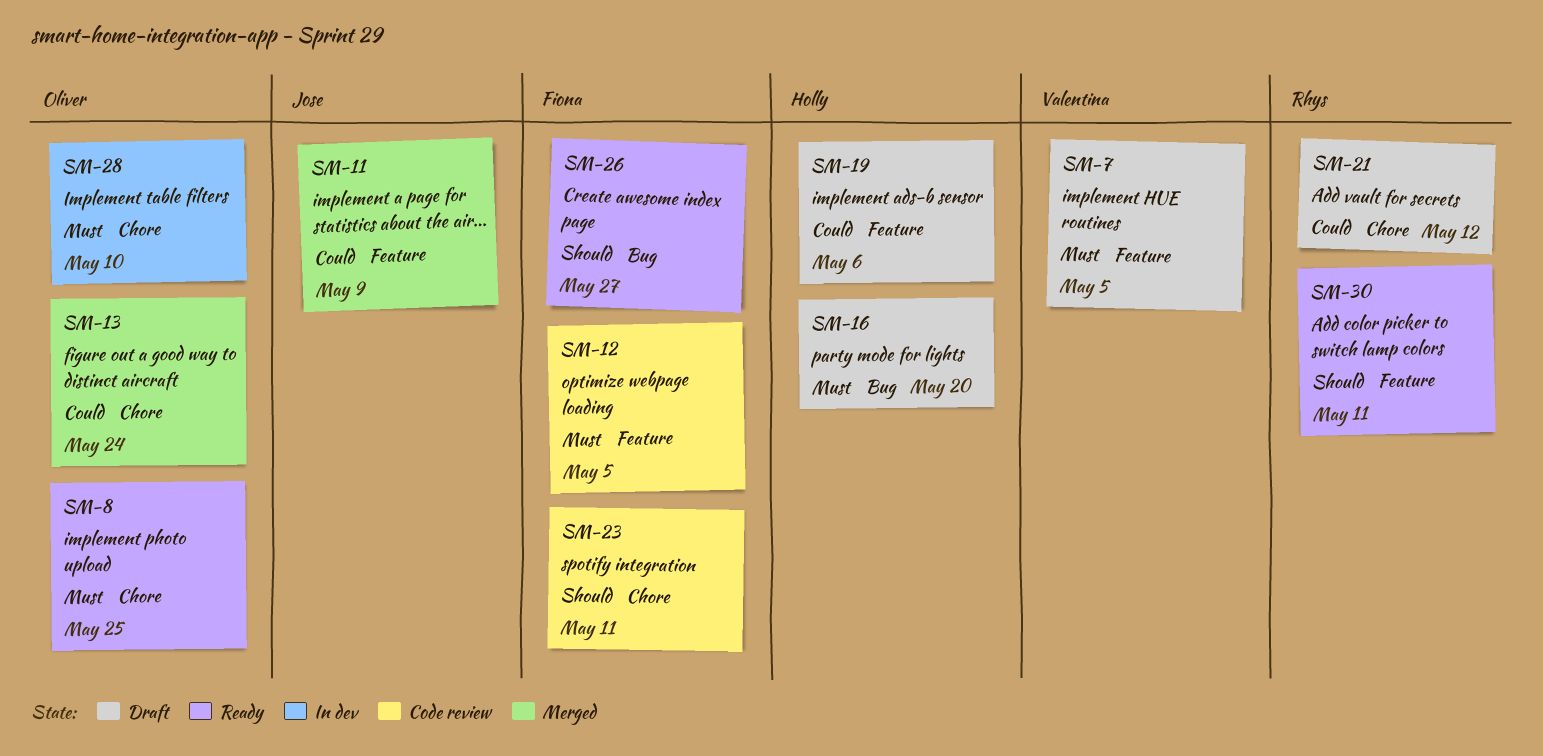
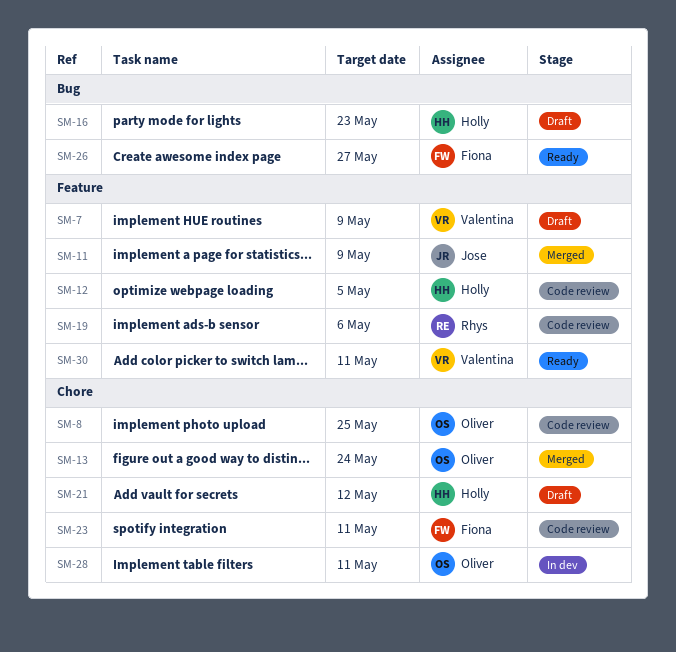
SM-7, due: May 5 -> May 9
SM-8, status: Ready -> Code review
SM-12, owner: Fiona -> Holly
SM-16, due: May 20 -> May 23
SM-19, status: Draft -> Code review
SM-19, owner: Holly -> Rhys
SM-21, owner: Rhys -> Holly
SM-28, due: May 10 -> May 11
SM-30, owner: Rhys -> Valentina

